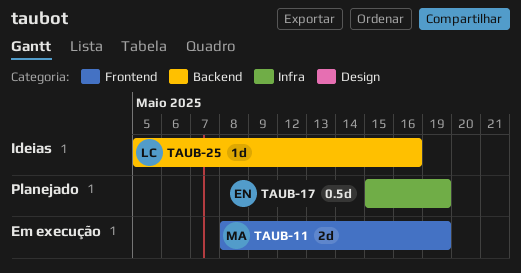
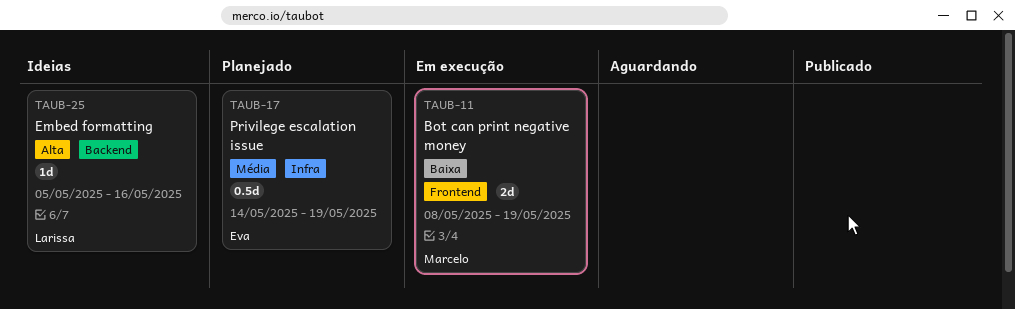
TAUB-17, start: May 15 -> May 14

